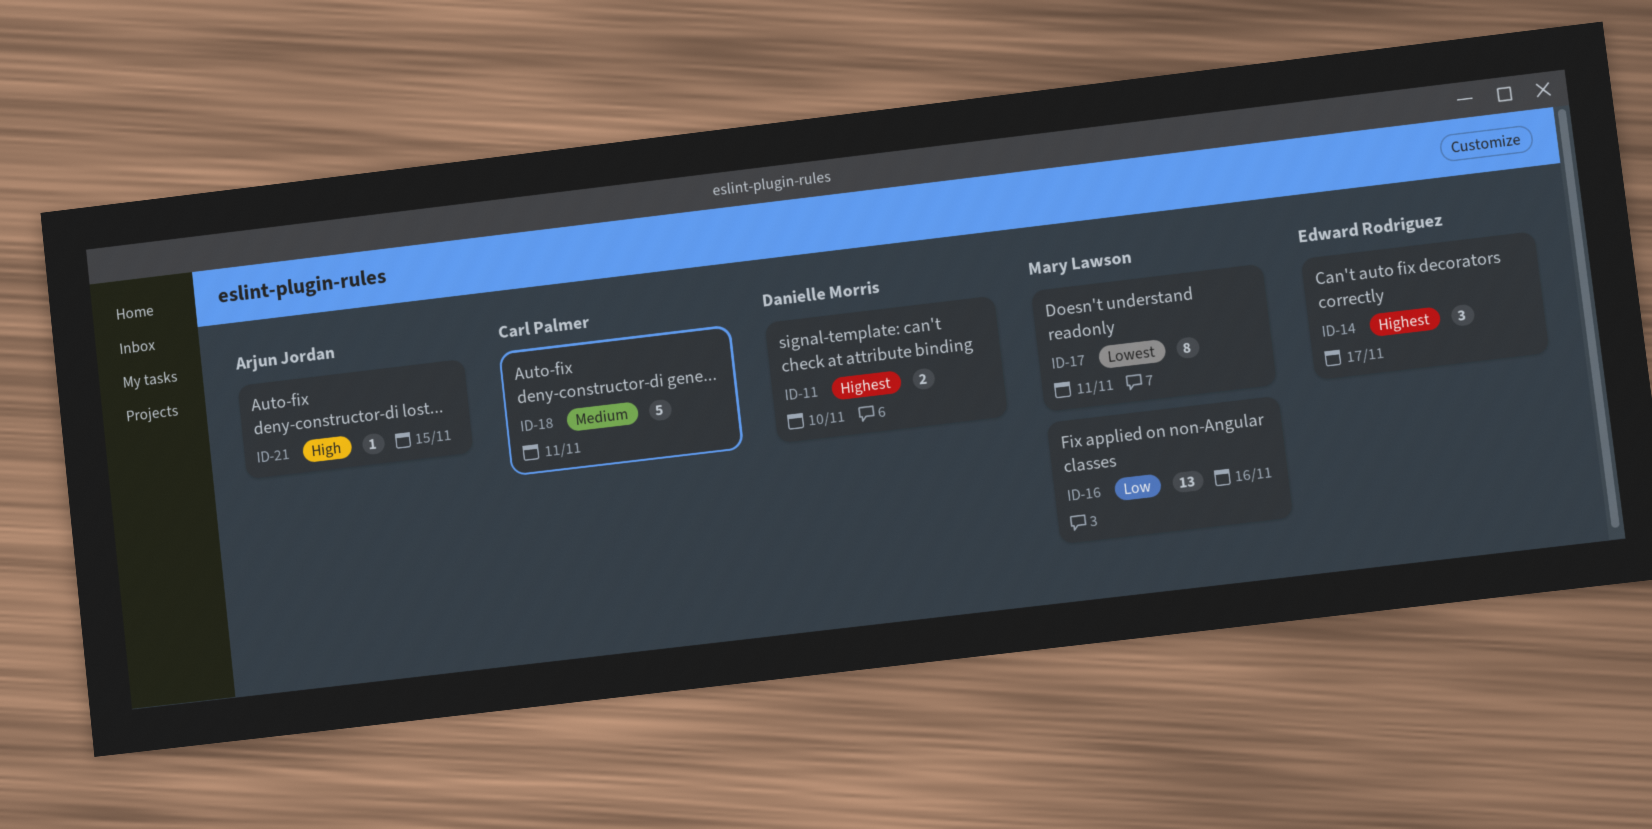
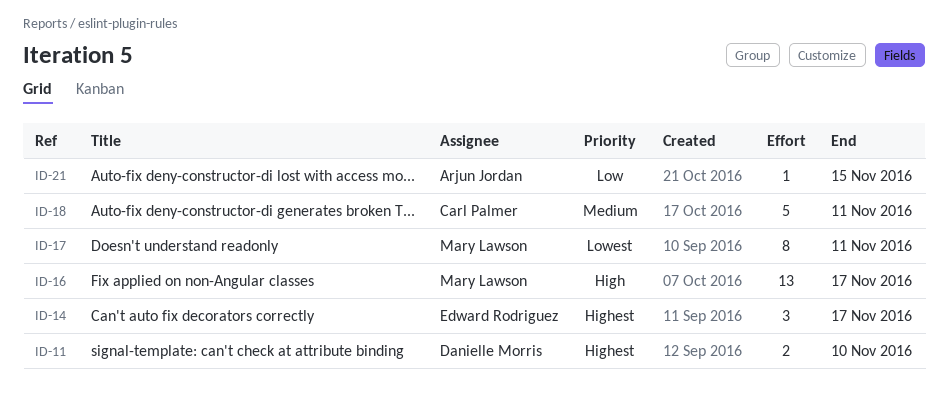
ID-16, priority: Low -> High
ID-16, due: Nov 16 -> Nov 17
ID-21, priority: High -> Low

